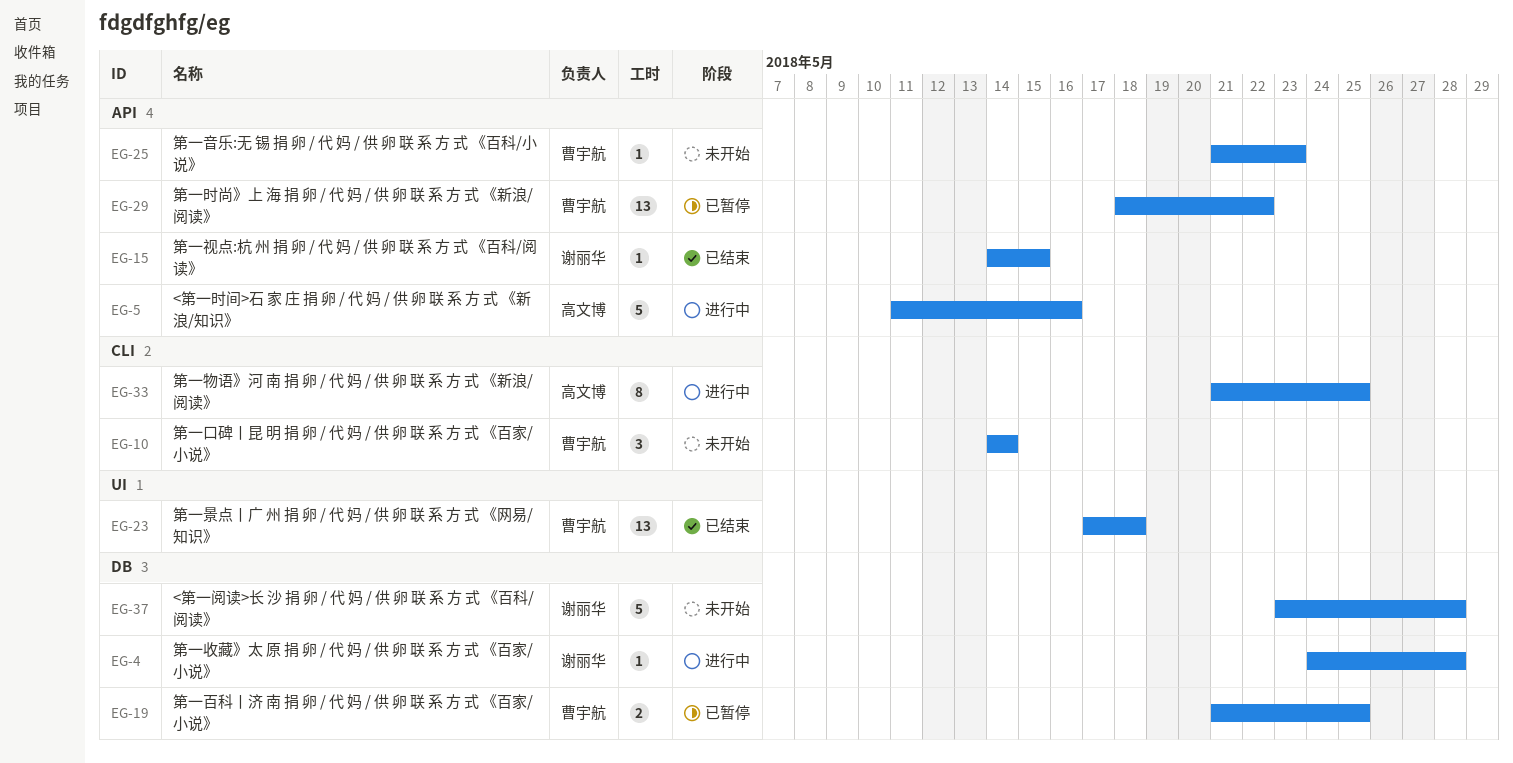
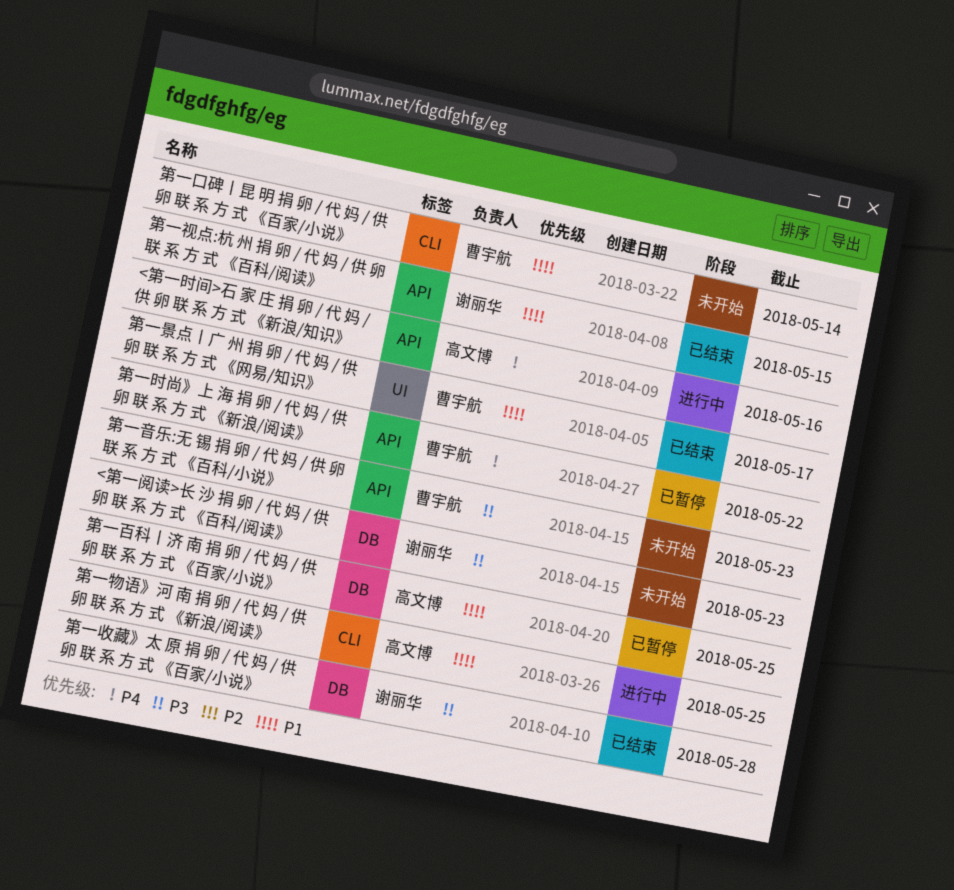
<第一阅读>长 沙 捐 卵 / 代 妈 / 供 卵 联 系 方 式 《百科/阅读》, due: May 28 -> May 23
第一收藏》太 原 捐 卵 / 代 妈 / 供 卵 联 系 方 式 《百家/小说》, status: 进行中 -> 已结束
第一景点丨广 州 捐 卵 / 代 妈 / 供 卵 联 系 方 式 《网易/知识》, due: May 18 -> May 17
第一百科丨济 南 捐 卵 / 代 妈 / 供 卵 联 系 方 式 《百家/小说》, owner: 曹宇航 -> 高文博

